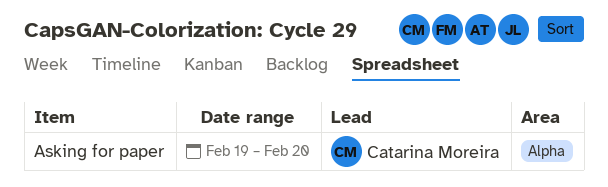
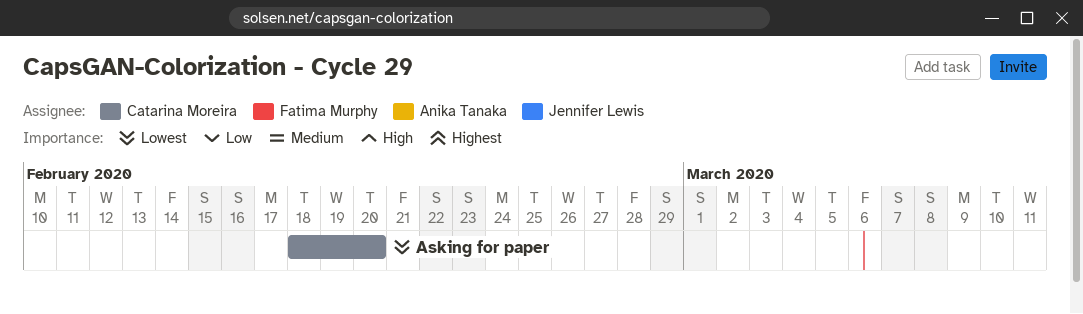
Asking for paper, start: Feb 19 -> Feb 18

